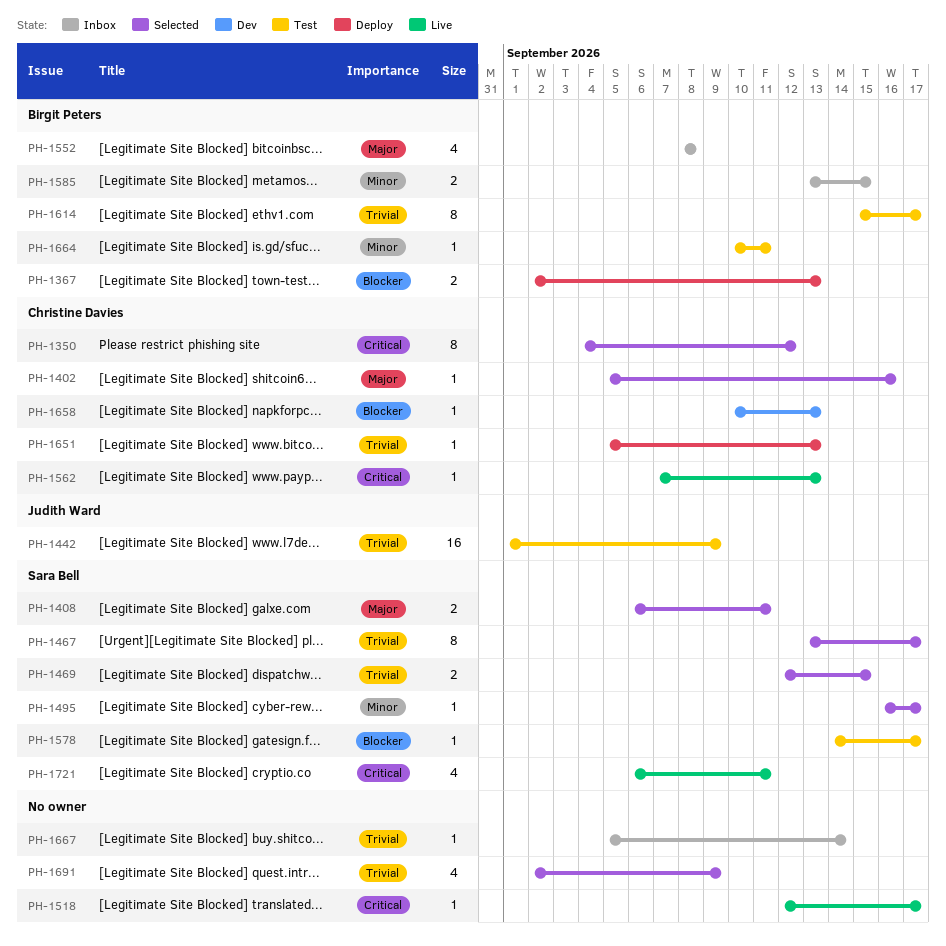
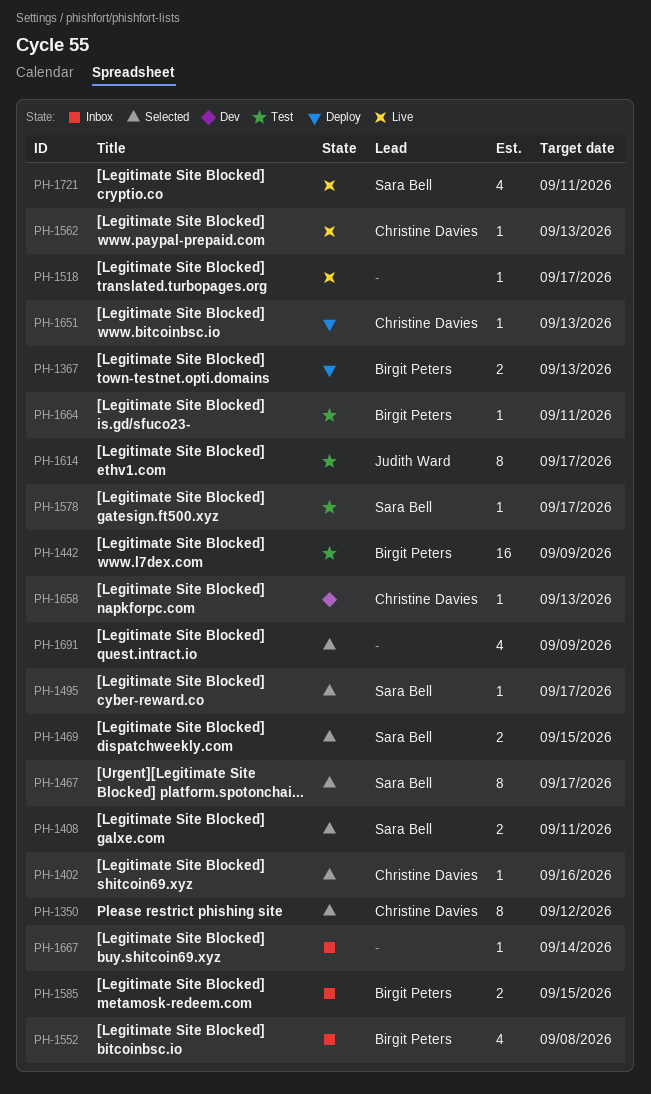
PH-1442, owner: Judith Ward -> Birgit Peters
PH-1614, owner: Birgit Peters -> Judith Ward

